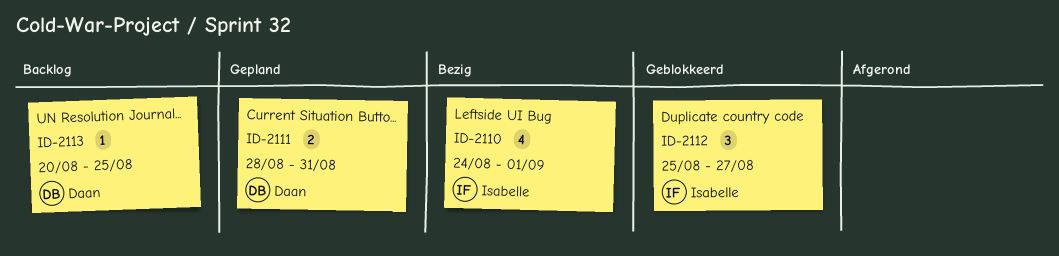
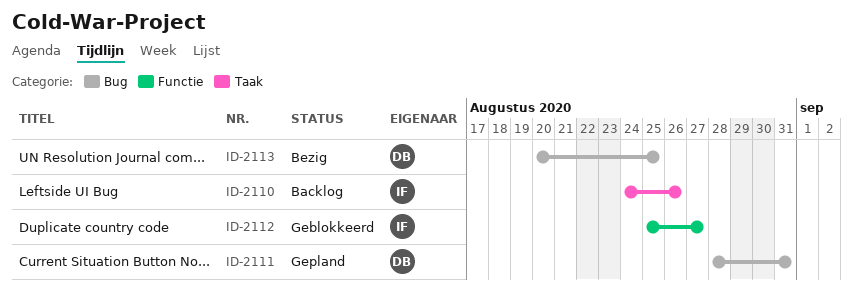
ID-2110, status: Bezig -> Backlog
ID-2110, due: Sep 1 -> Aug 26
ID-2113, status: Backlog -> Bezig

